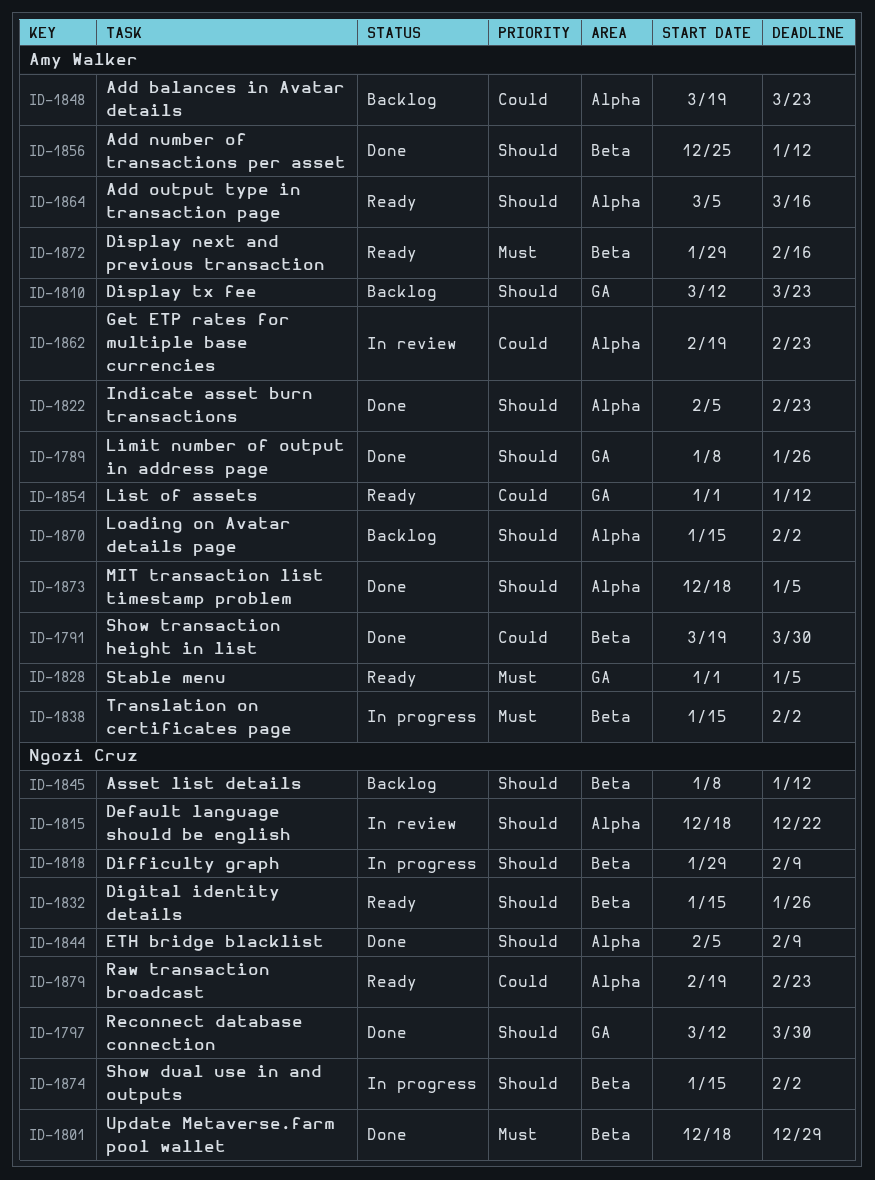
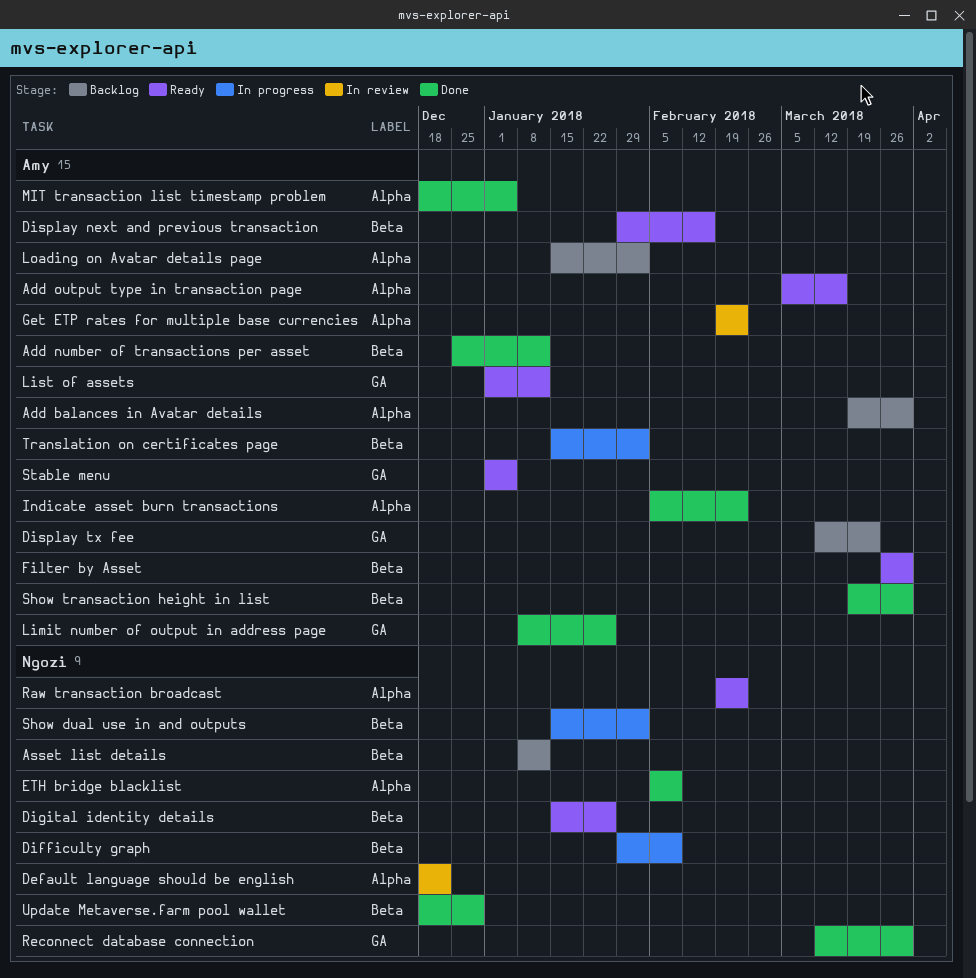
Add balances in Avatar details, due: Mar 23 -> Mar 30
Filter by Asset: none -> present

